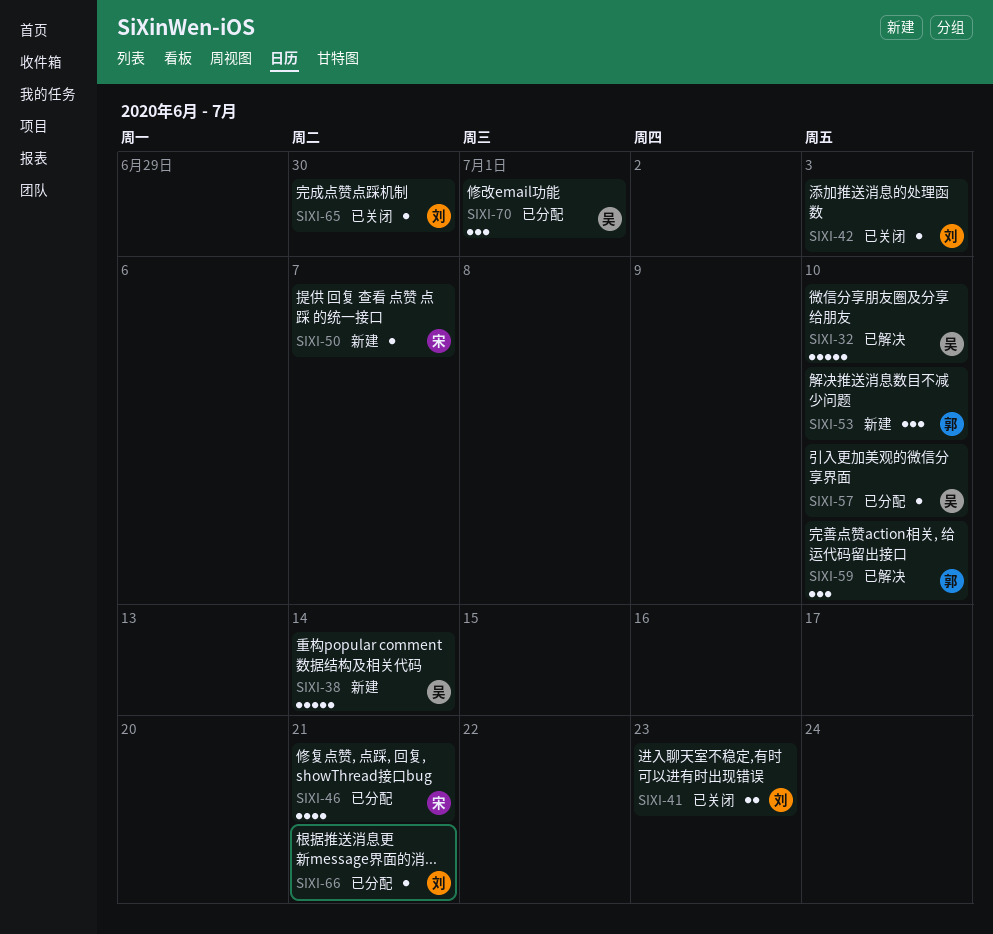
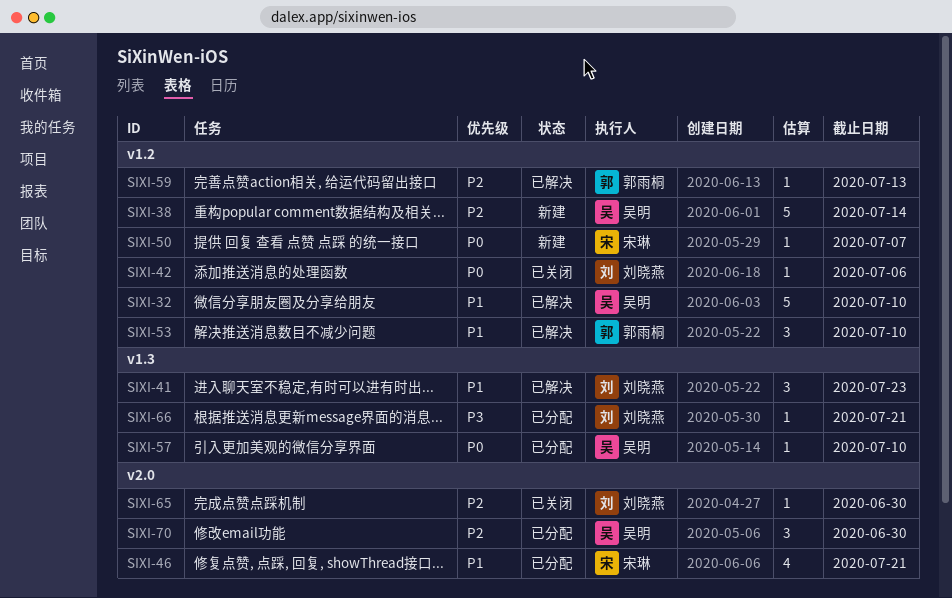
SIXI-41, status: 已关闭 -> 已解决
SIXI-41, estimate: 2 -> 3
SIXI-42, due: Jul 3 -> Jul 6
SIXI-53, status: 新建 -> 已解决
SIXI-59, estimate: 3 -> 1
SIXI-59, due: Jul 10 -> Jul 13
SIXI-70, due: Jul 1 -> Jun 30

